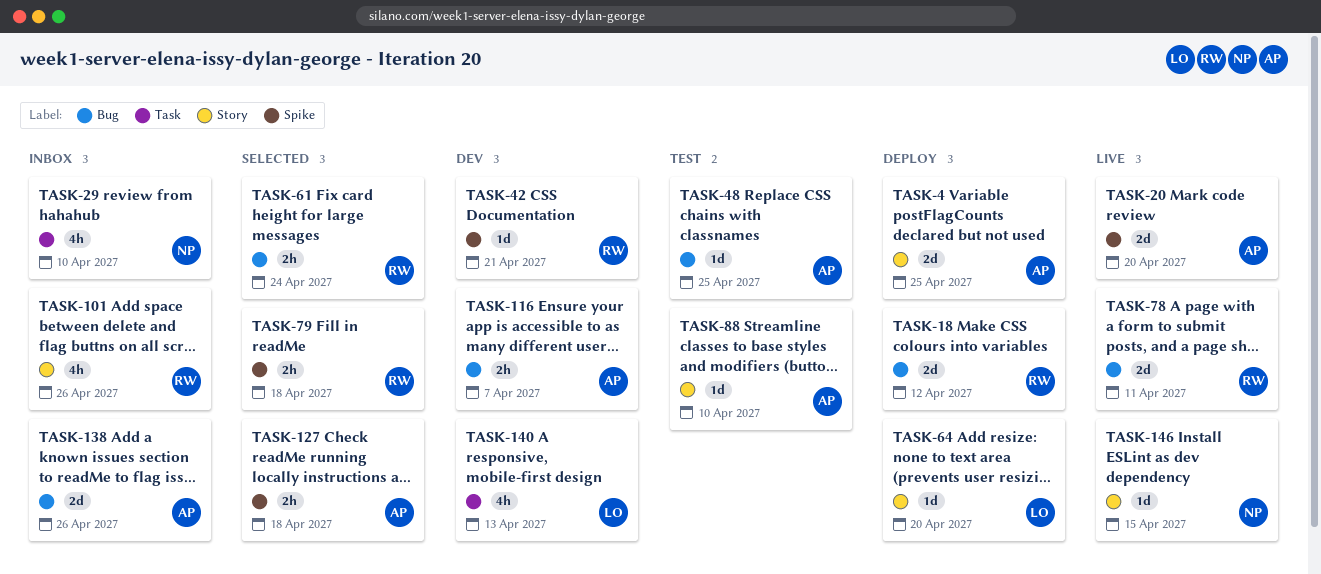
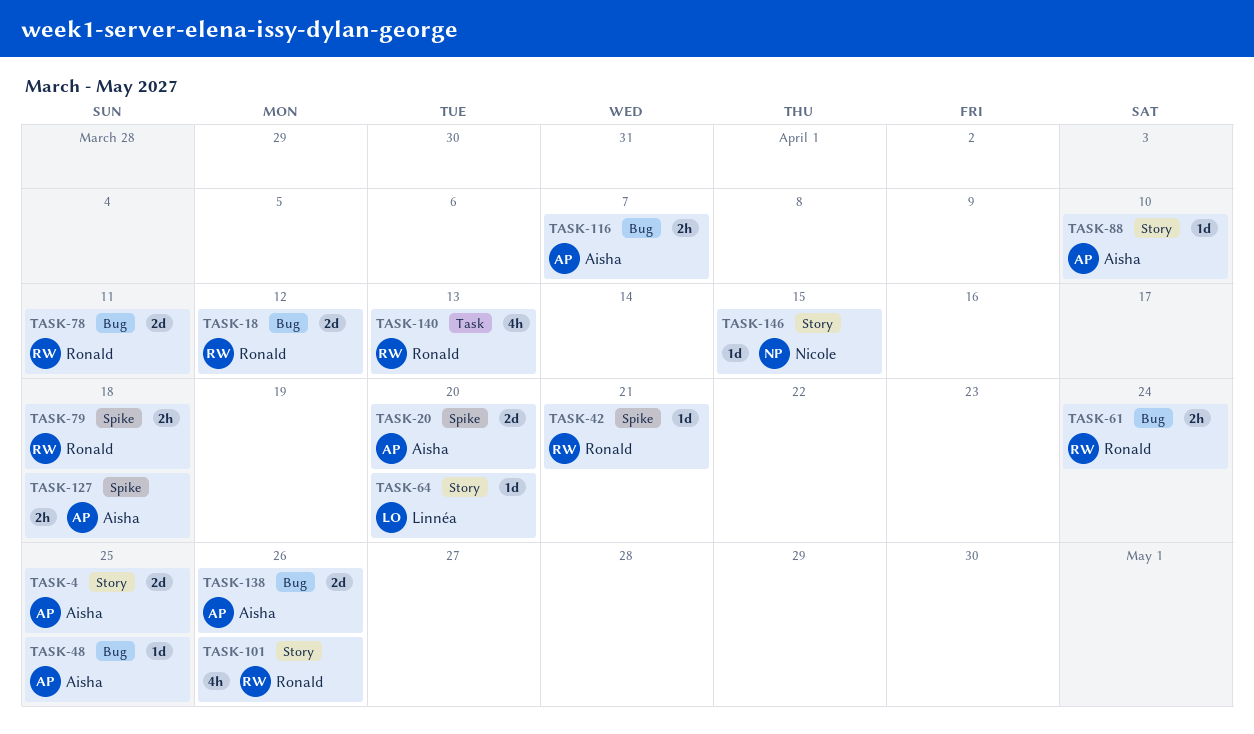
TASK-29: present -> none
TASK-140, owner: Linnéa -> Ronald

